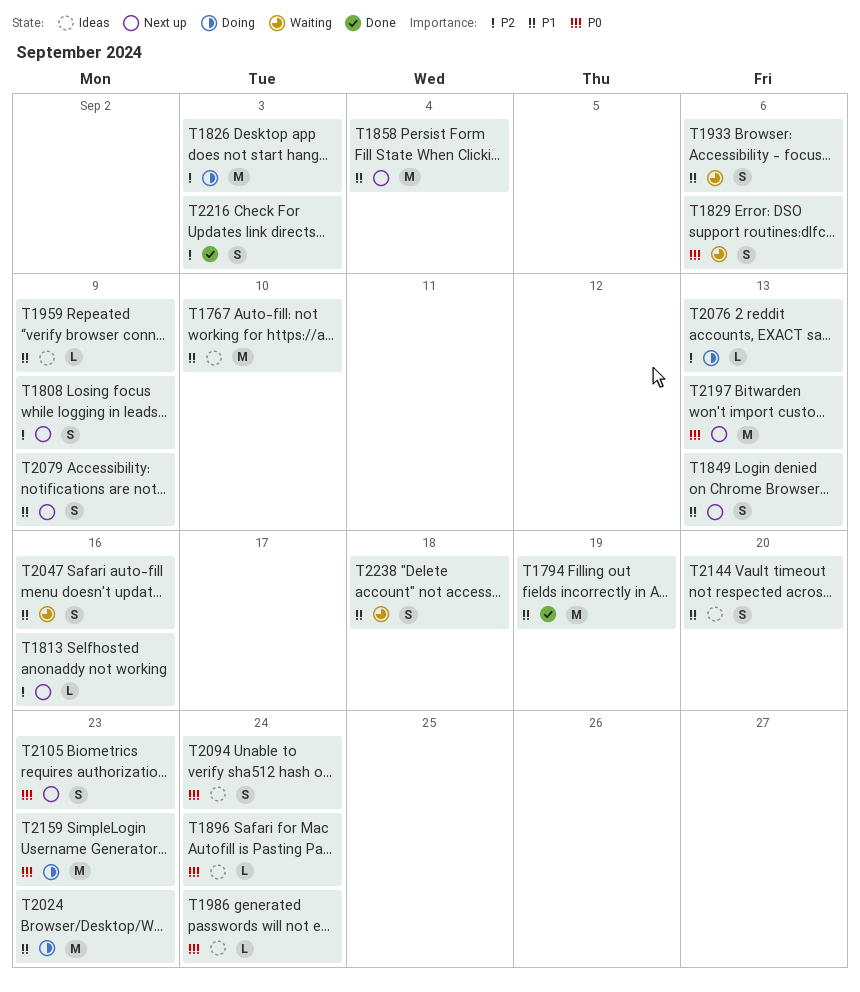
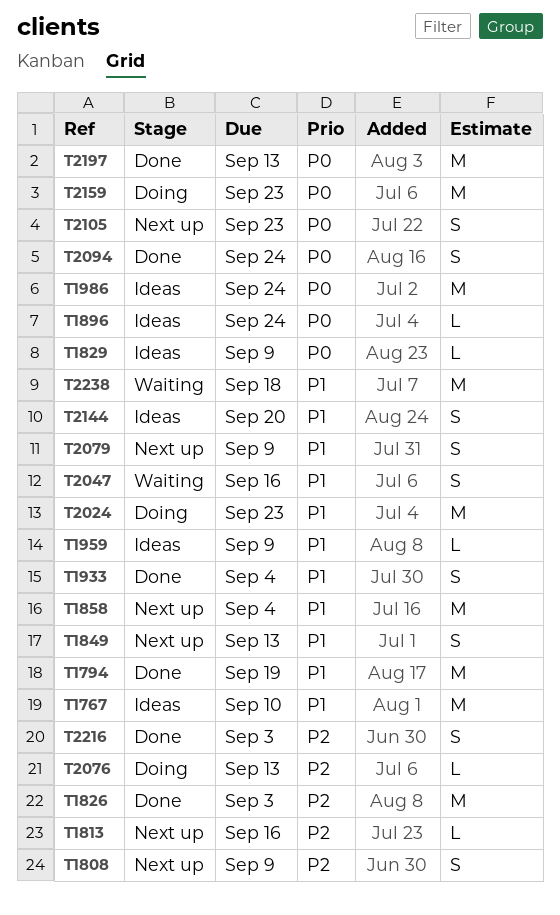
T1826, status: Doing -> Done
T1829, status: Waiting -> Ideas
T1829, estimate: S -> L
T1829, due: Sep 6 -> Sep 9
T1933, status: Waiting -> Done
T1933, due: Sep 6 -> Sep 4
T1986, estimate: L -> M
T2094, status: Ideas -> Done
T2197, status: Next up -> Done
T2238, estimate: S -> M

